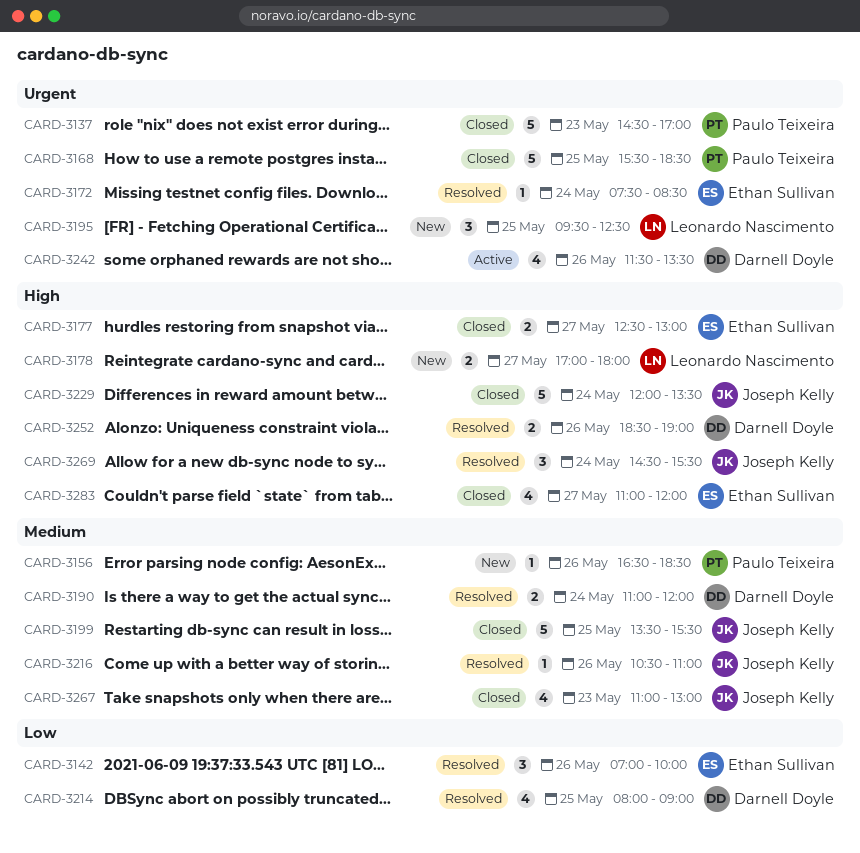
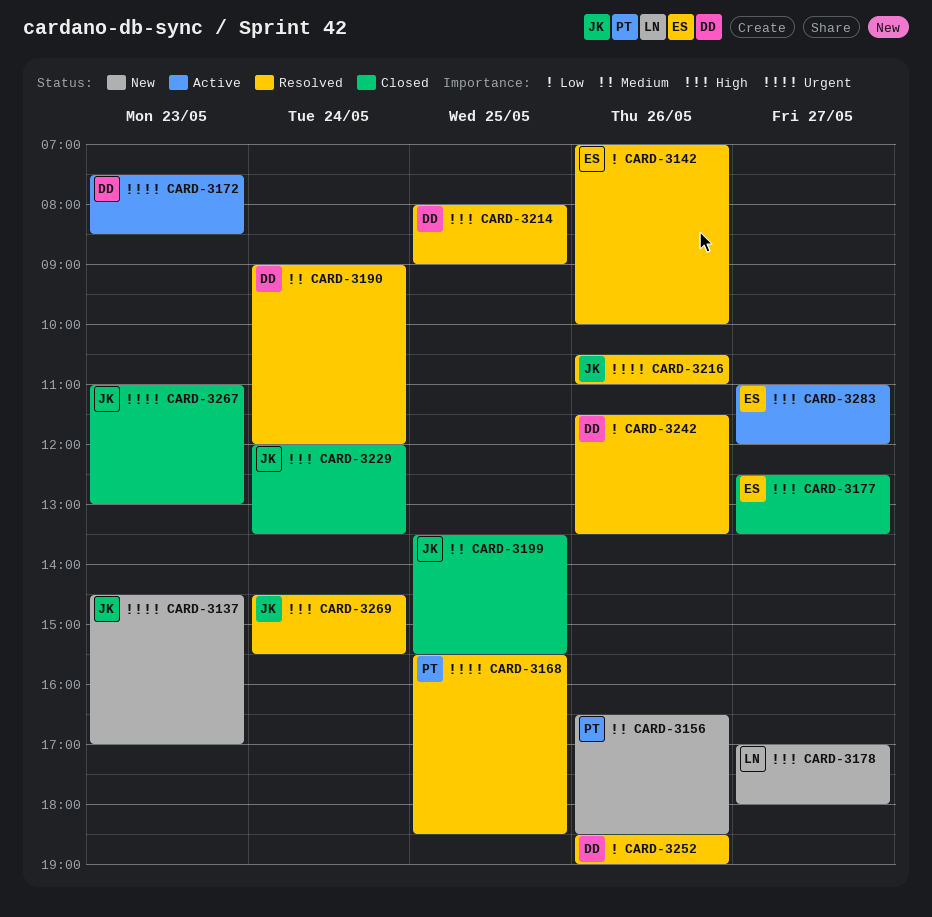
CARD-3137, status: Closed -> New
CARD-3137, owner: Paulo Teixeira -> Joseph Kelly
CARD-3168, status: Closed -> Resolved
CARD-3172, status: Resolved -> Active
CARD-3172, owner: Ethan Sullivan -> Darnell Doyle
CARD-3172, day: May 24 -> May 23
CARD-3177, ends: 13:00 -> 13:30
CARD-3190, begins: 11:00 -> 09:00
CARD-3195: present -> none
CARD-3214, priority: Low -> High
CARD-3216, priority: Medium -> Urgent
CARD-3242, status: Active -> Resolved
CARD-3242, priority: Urgent -> Low
CARD-3252, priority: High -> Low
CARD-3267, priority: Medium -> Urgent
CARD-3283, status: Closed -> Active

